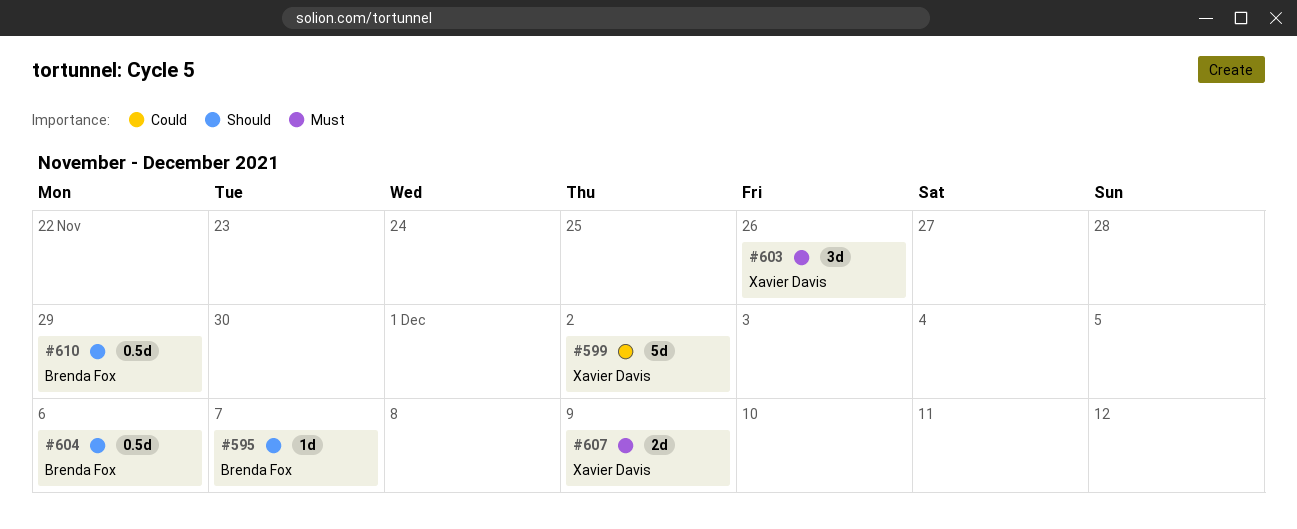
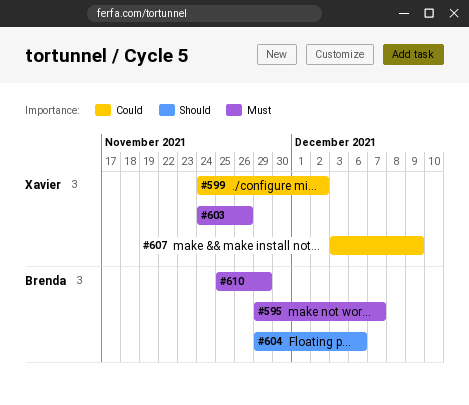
#595, priority: Should -> Must
#607, priority: Must -> Could
#610, priority: Should -> Must

